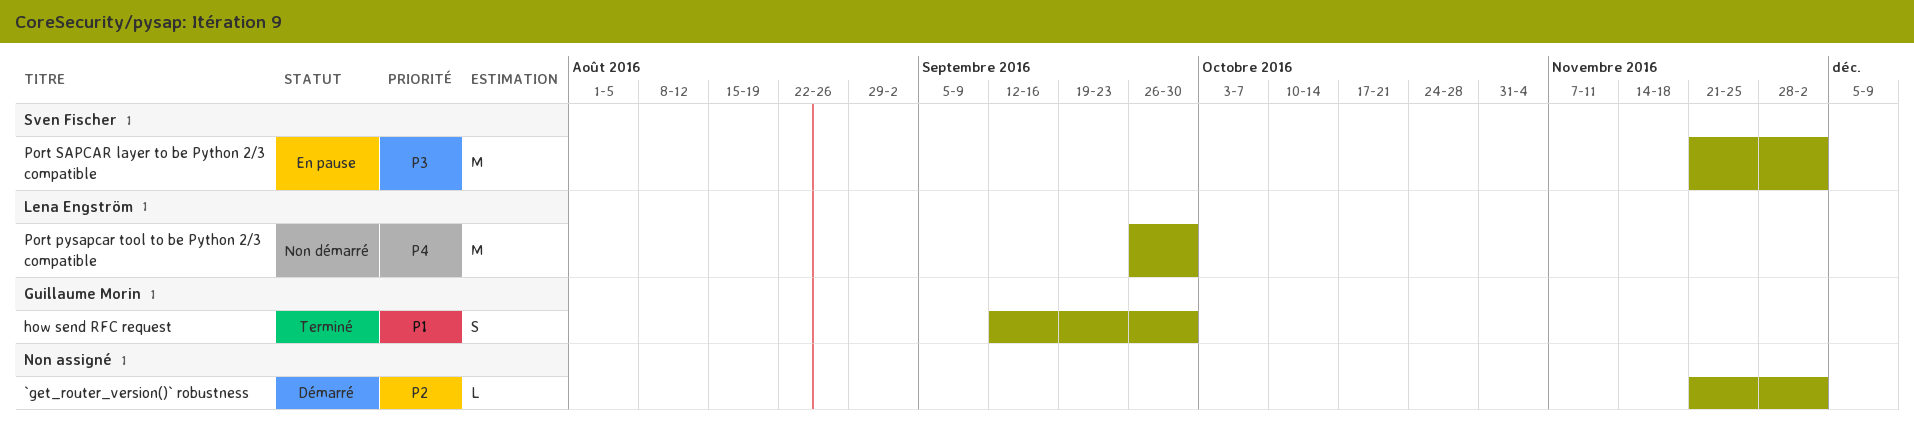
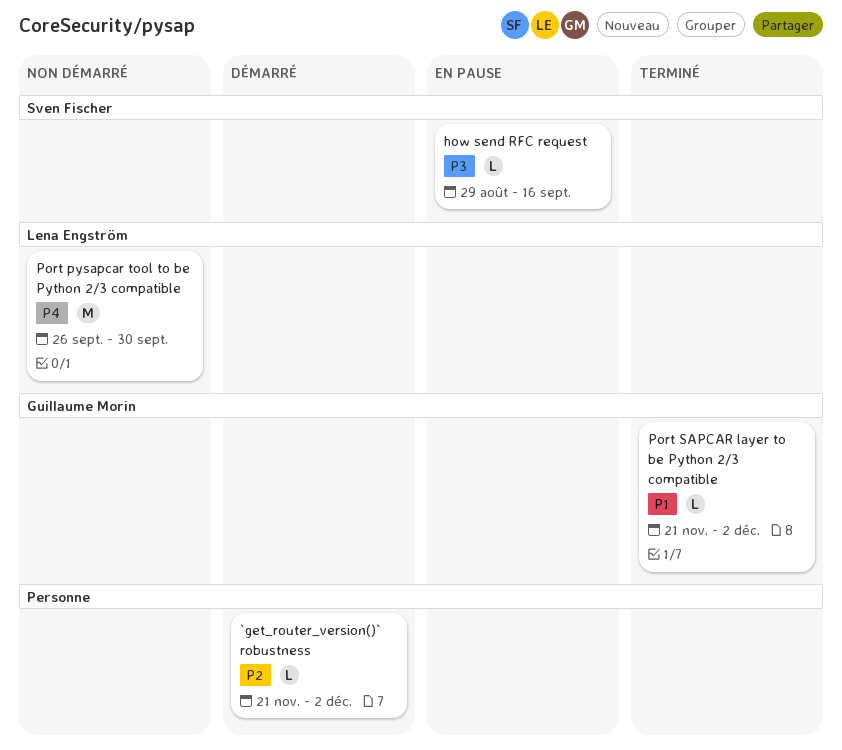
how send RFC request, status: Terminé -> En pause
how send RFC request, owner: Guillaume Morin -> Sven Fischer
how send RFC request, priority: P1 -> P3
how send RFC request, estimate: S -> L
how send RFC request, start: Sep 12 -> Aug 29
how send RFC request, due: Sep 30 -> Sep 16
Port SAPCAR layer to be Python 2/3 compatible, status: En pause -> Terminé
Port SAPCAR layer to be Python 2/3 compatible, owner: Sven Fischer -> Guillaume Morin
Port SAPCAR layer to be Python 2/3 compatible, priority: P3 -> P1
Port SAPCAR layer to be Python 2/3 compatible, estimate: M -> L

